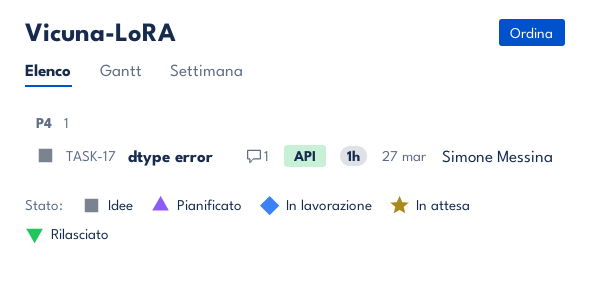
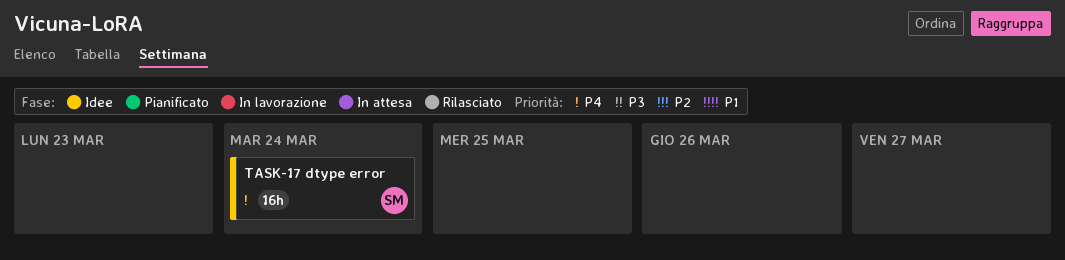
TASK-17, estimate: 1h -> 16h
TASK-17, due: Mar 27 -> Mar 24

